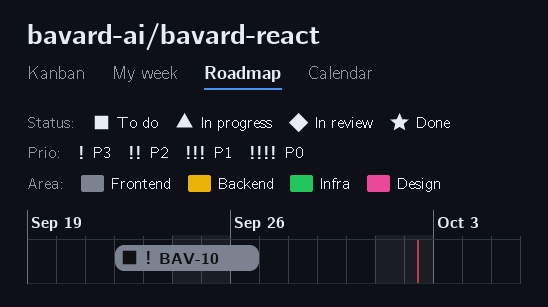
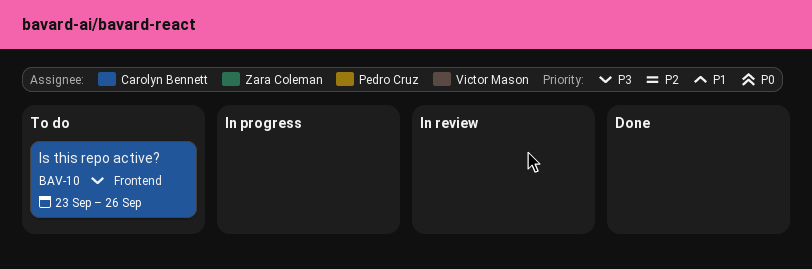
BAV-10, start: Sep 22 -> Sep 23

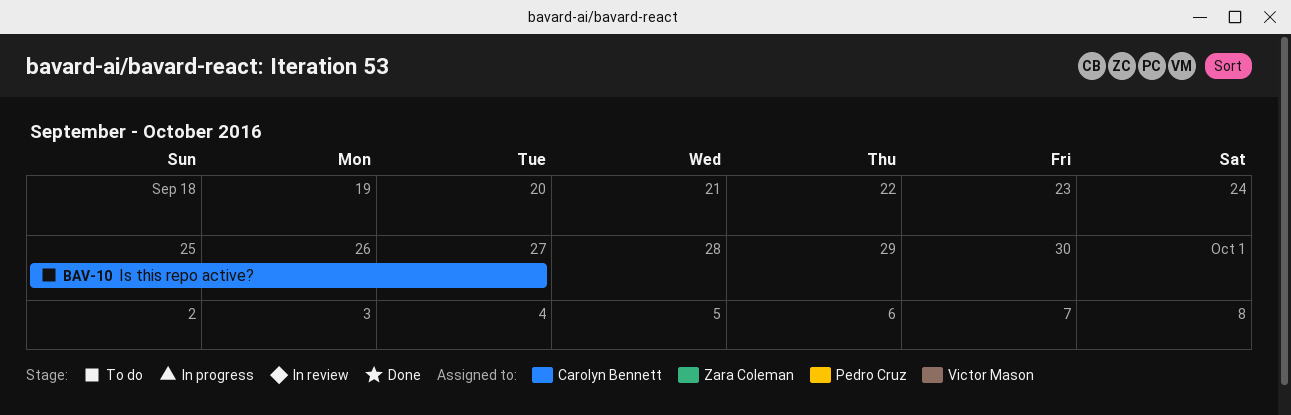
BAV-10, start: Sep 23 -> Sep 25
BAV-10, due: Sep 26 -> Sep 27

